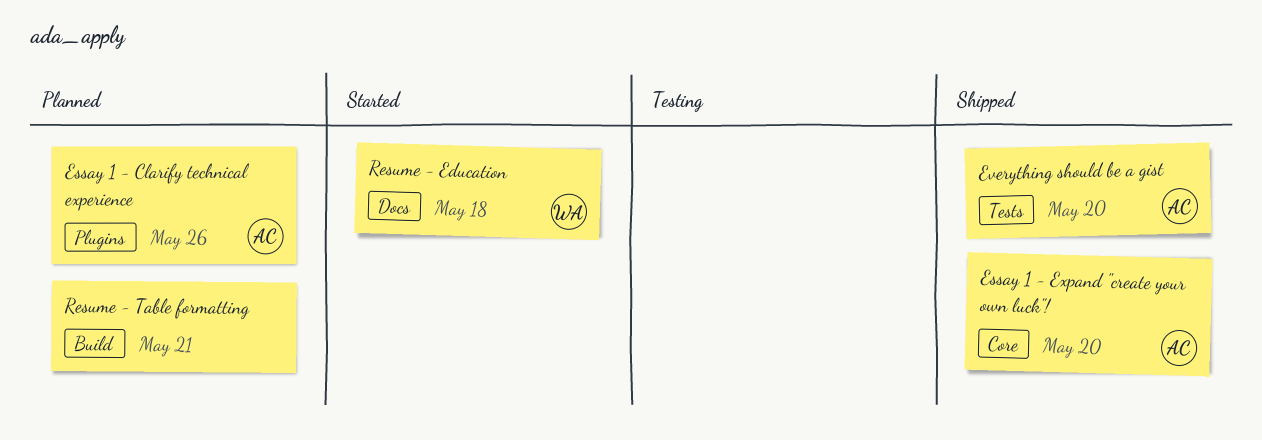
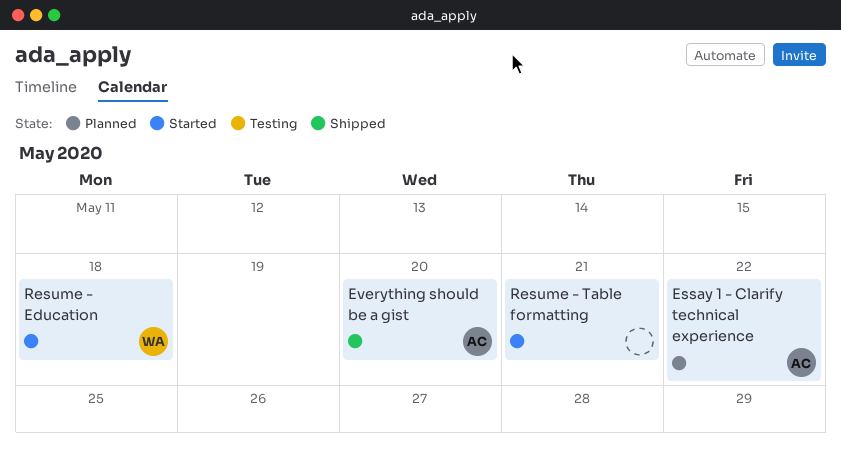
Essay 1 - Clarify technical experience, due: May 26 -> May 22
Essay 1 - Expand "create your own luck"!: present -> none
Resume - Table formatting, status: Planned -> Started

